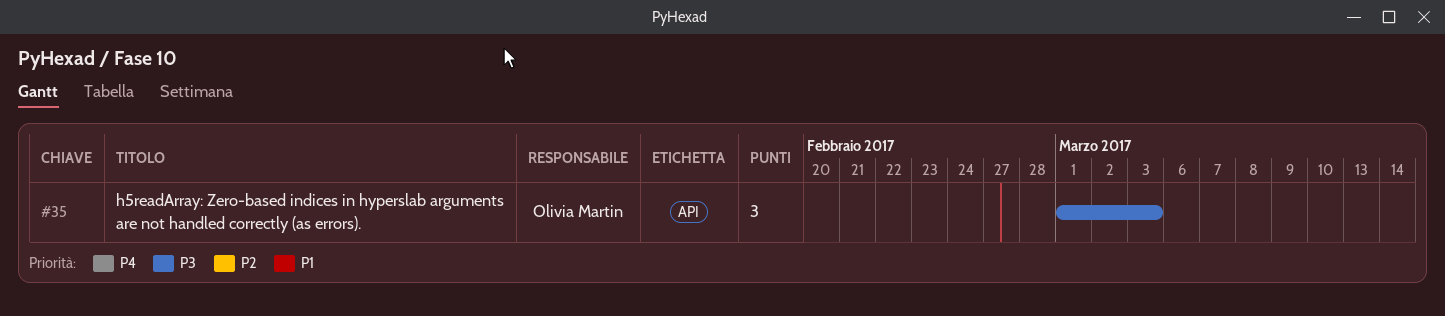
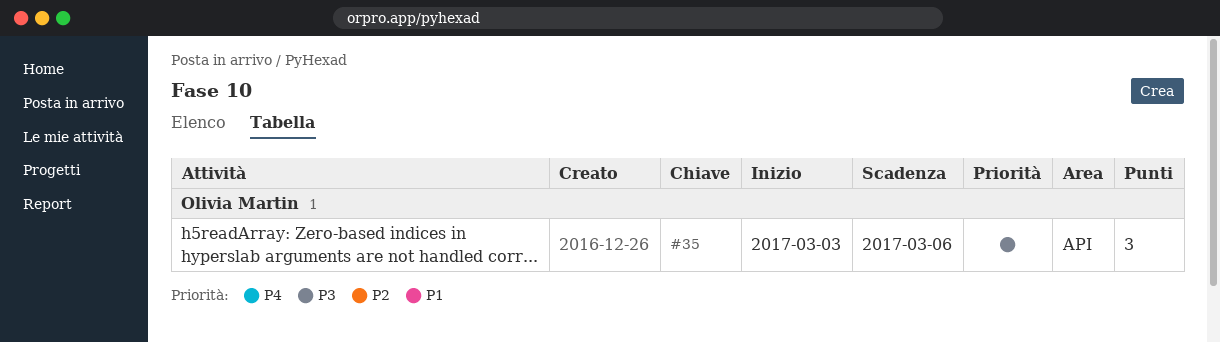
#35, start: Mar 1 -> Mar 3
#35, due: Mar 3 -> Mar 6

